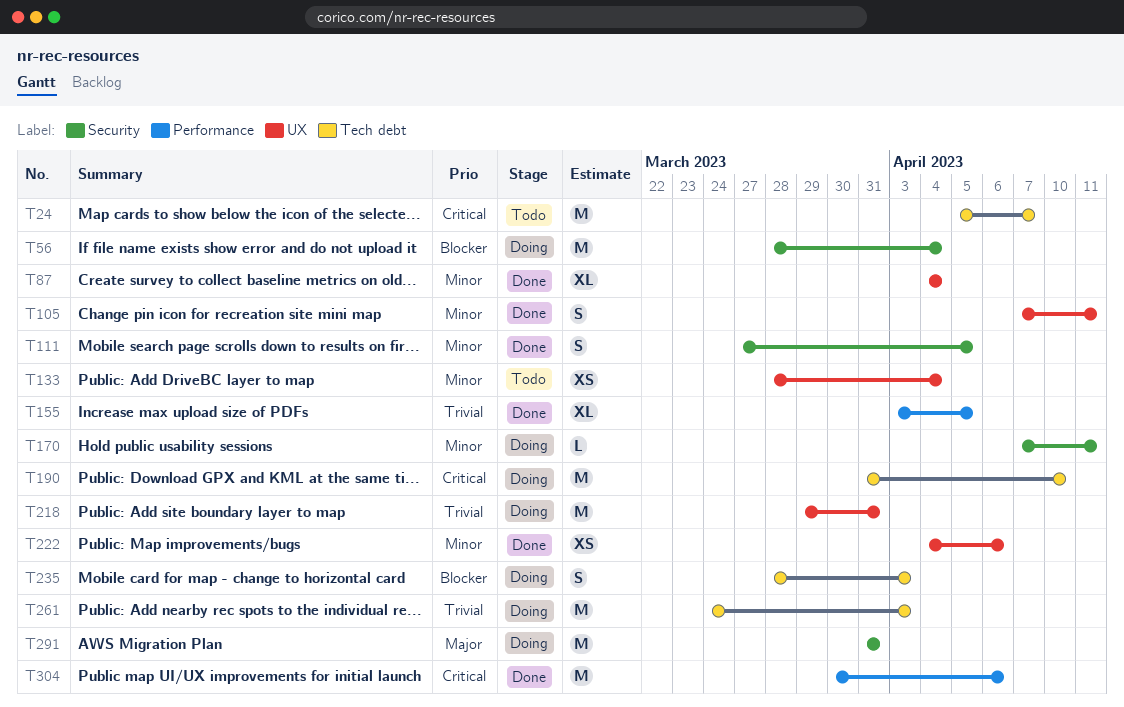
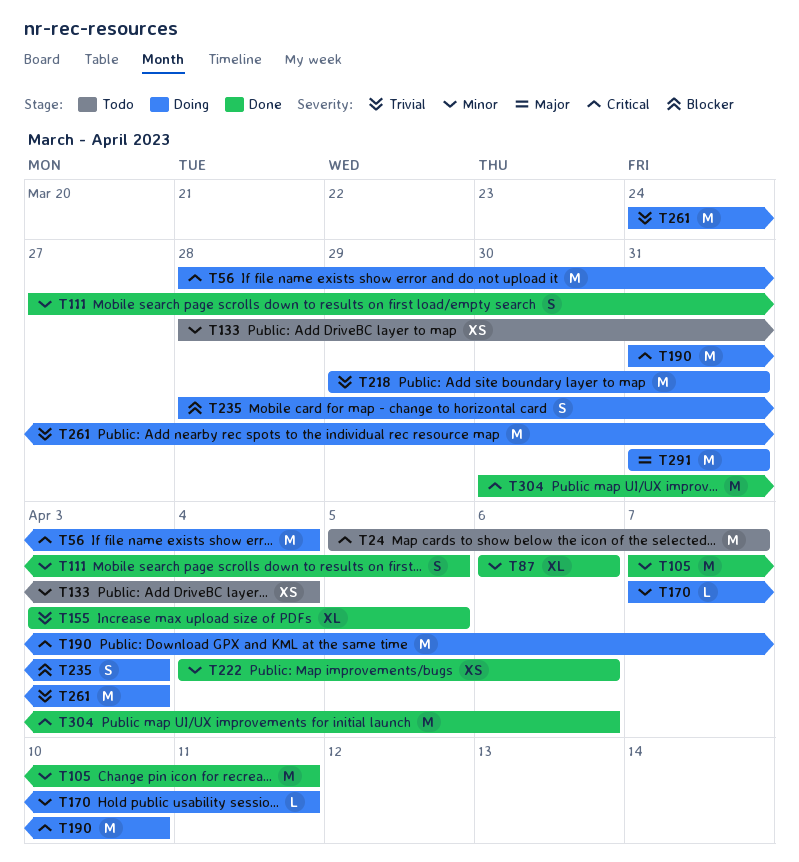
T56, priority: Blocker -> Critical
T87, start: Apr 4 -> Apr 6
T87, due: Apr 4 -> Apr 6
T105, estimate: S -> M

